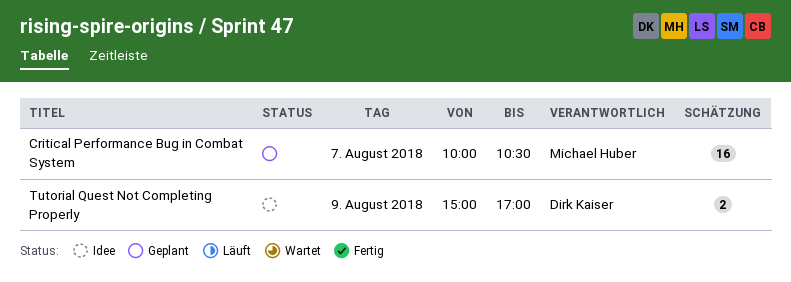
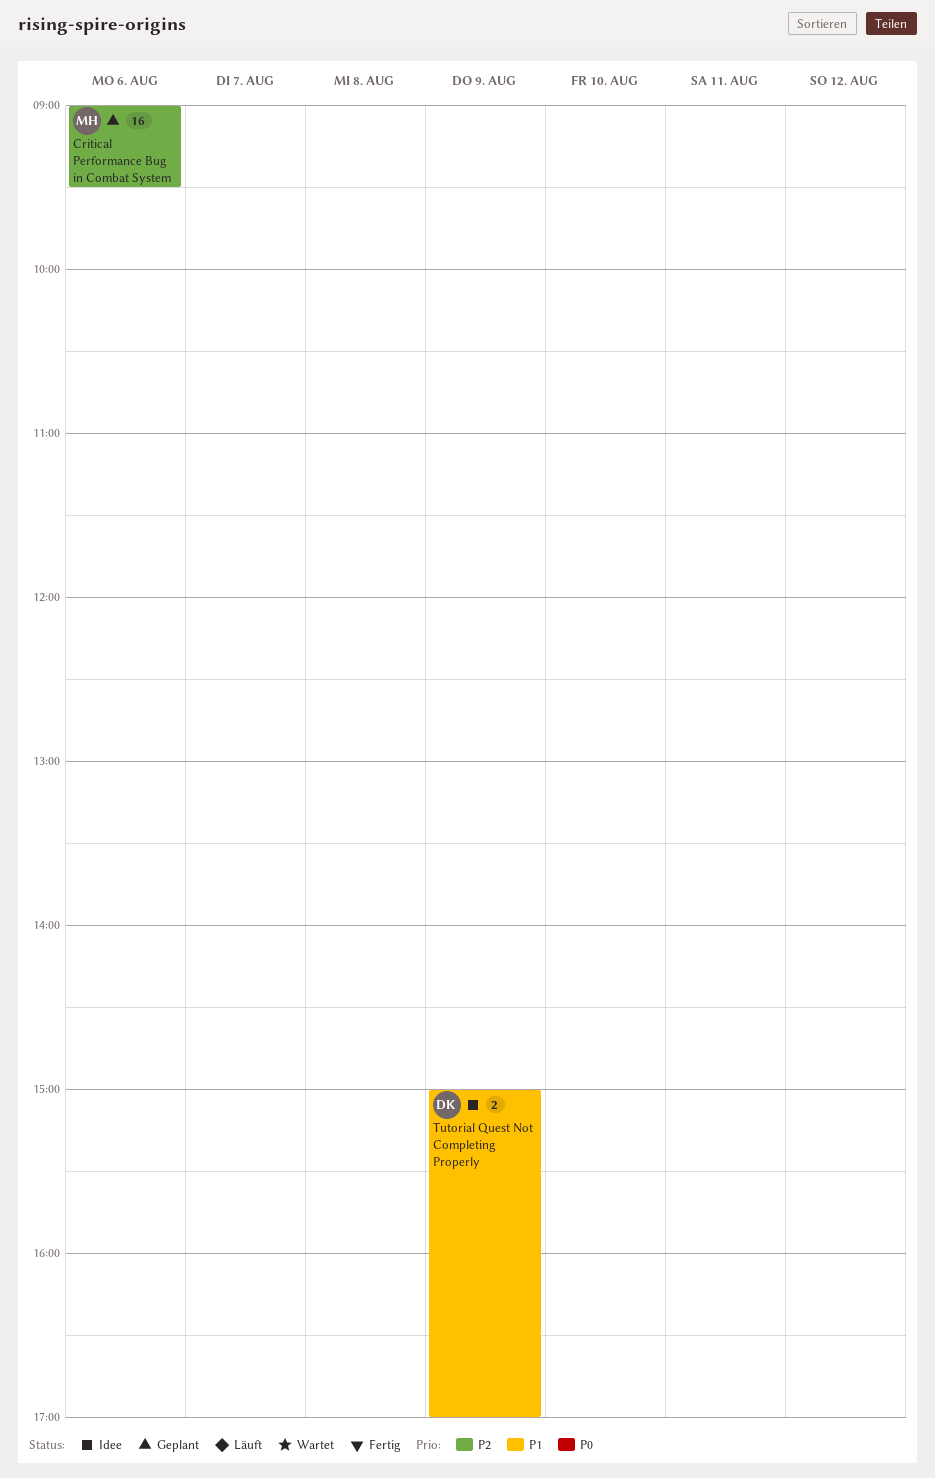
Critical Performance Bug in Combat System, day: Aug 7 -> Aug 6
Critical Performance Bug in Combat System, begins: 10:00 -> 09:00
Critical Performance Bug in Combat System, ends: 10:30 -> 09:30

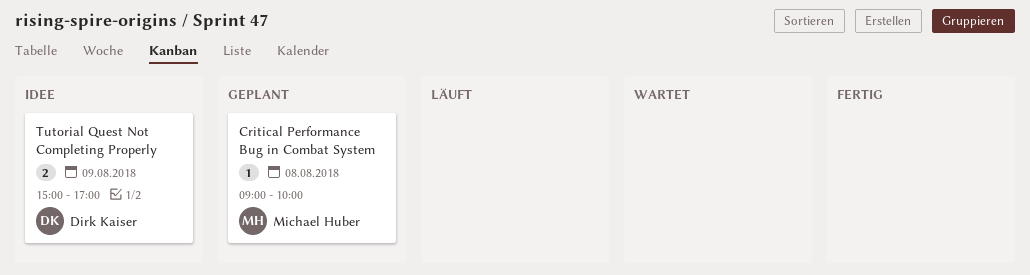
Critical Performance Bug in Combat System, estimate: 16 -> 1
Critical Performance Bug in Combat System, day: Aug 6 -> Aug 8
Critical Performance Bug in Combat System, ends: 09:30 -> 10:00

